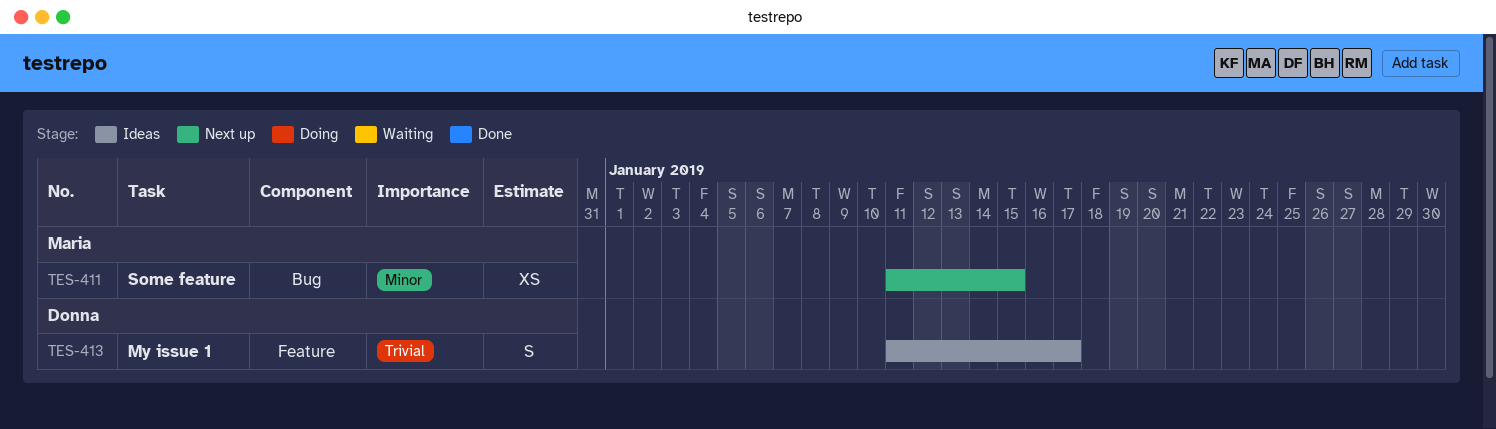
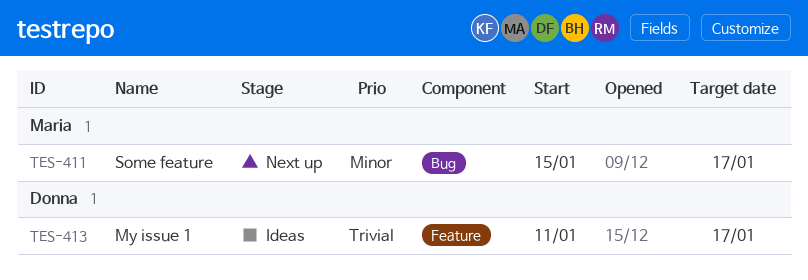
TES-411, start: Jan 11 -> Jan 15
TES-411, due: Jan 15 -> Jan 17

